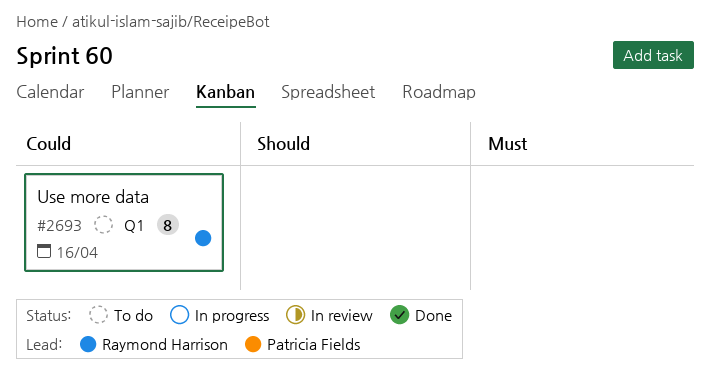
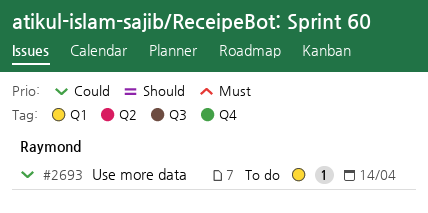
#2693, estimate: 8 -> 1
#2693, due: Apr 16 -> Apr 14

